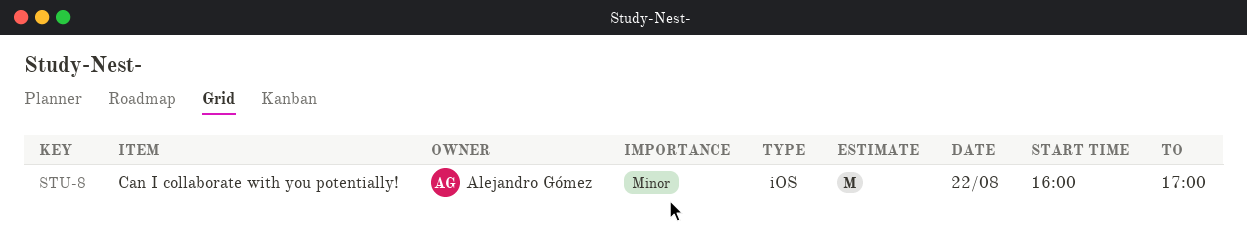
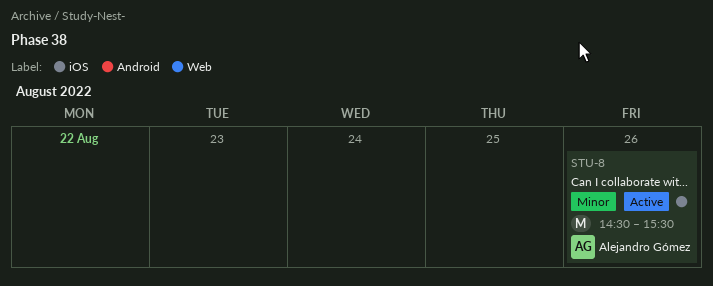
STU-8, day: Aug 22 -> Aug 26
STU-8, begins: 16:00 -> 14:30
STU-8, ends: 17:00 -> 15:30

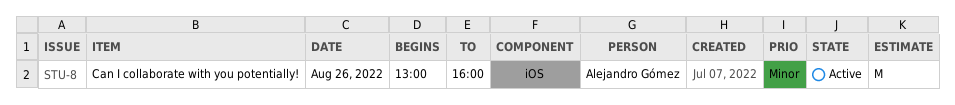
STU-8, begins: 14:30 -> 13:00
STU-8, ends: 15:30 -> 16:00

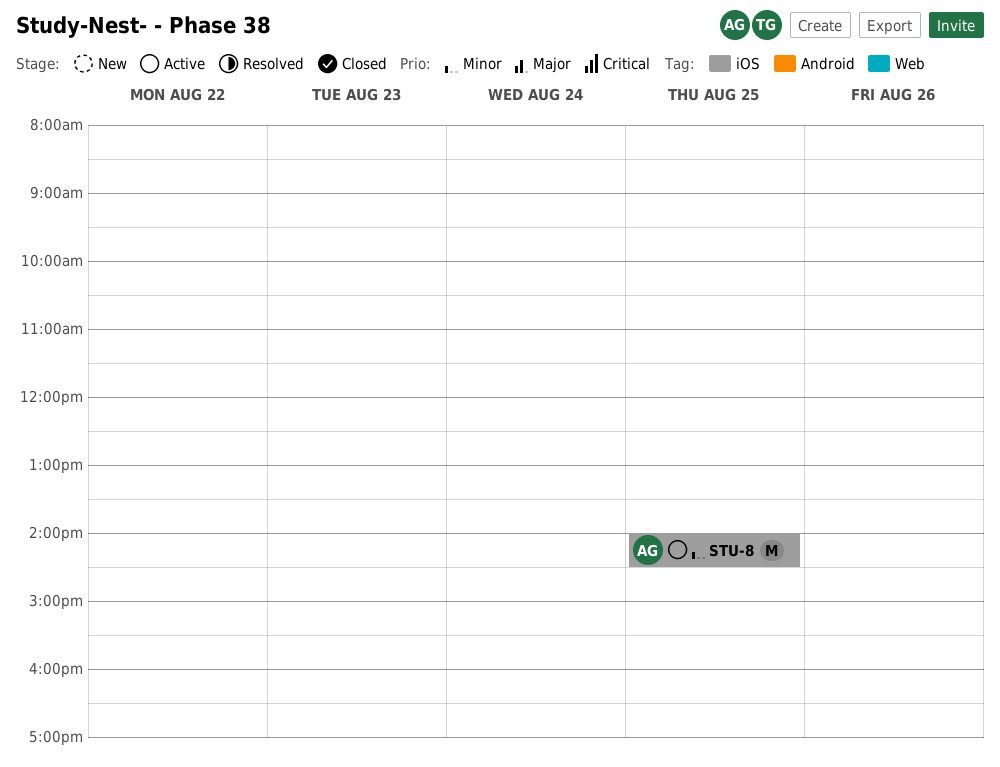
STU-8, day: Aug 26 -> Aug 25
STU-8, begins: 13:00 -> 14:00
STU-8, ends: 16:00 -> 14:30

